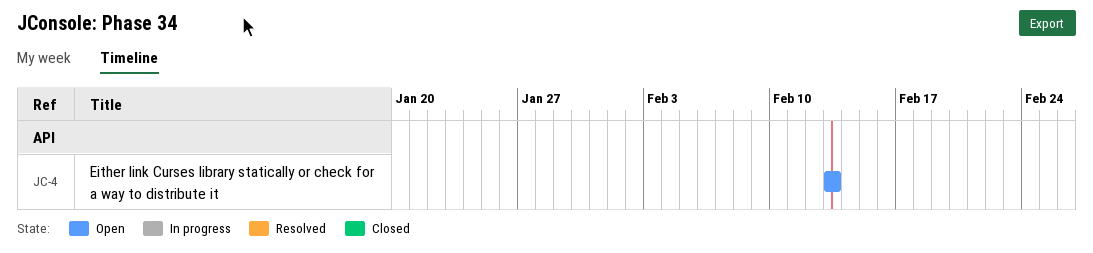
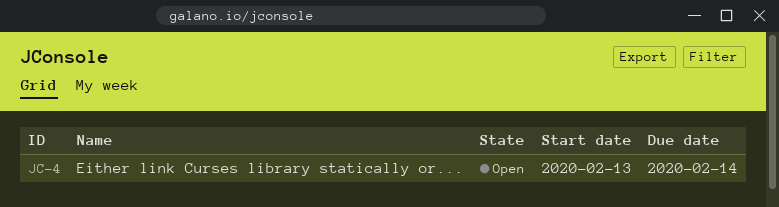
JC-4, due: Feb 13 -> Feb 14

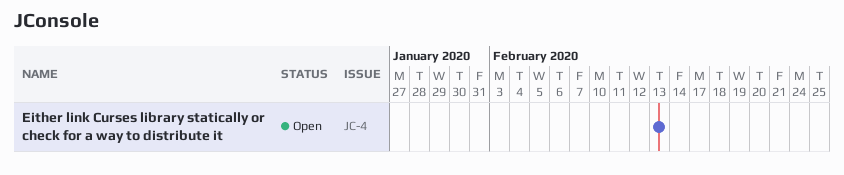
JC-4, due: Feb 14 -> Feb 13

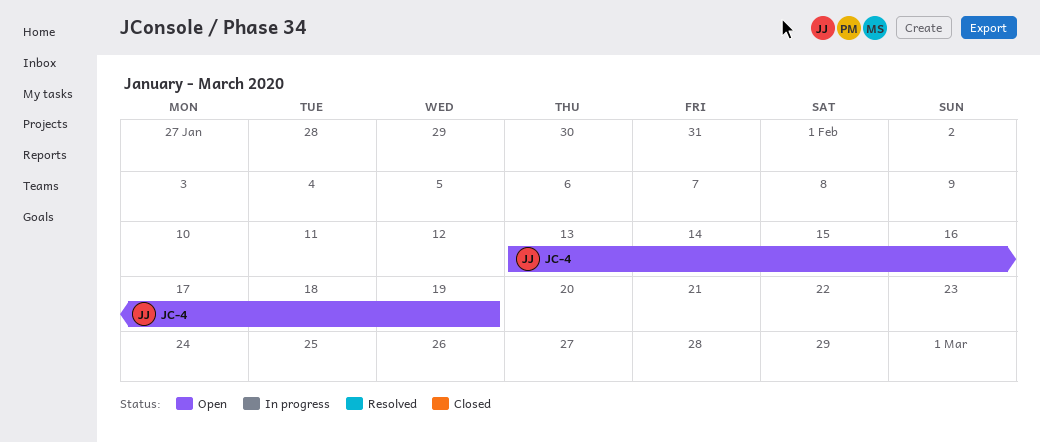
JC-4, due: Feb 13 -> Feb 19

